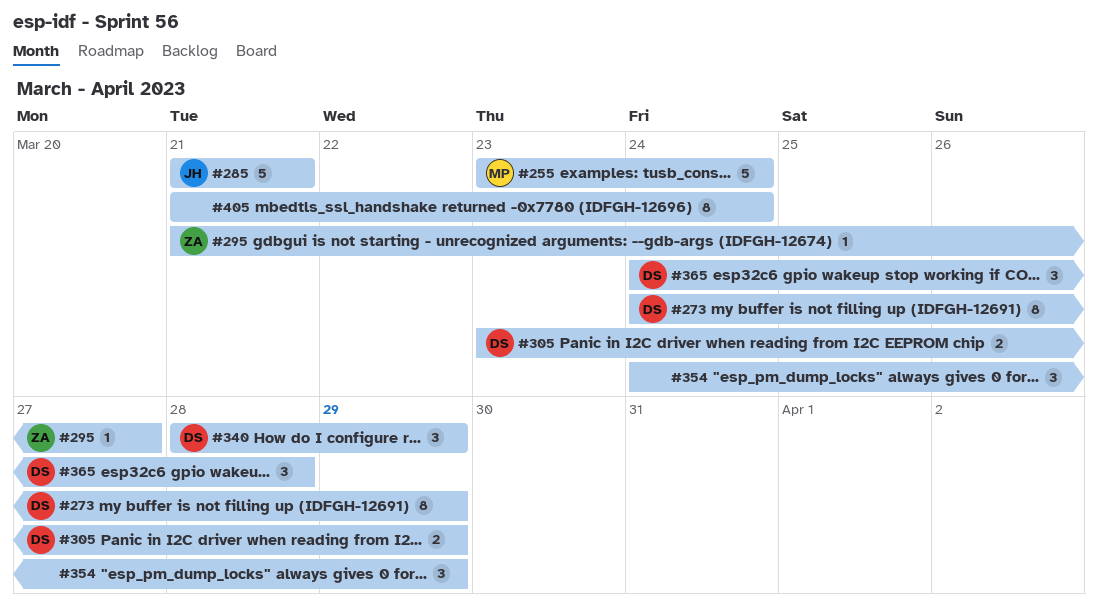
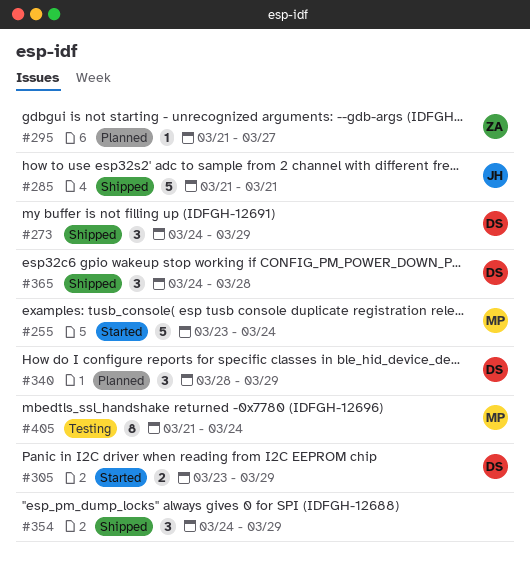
#273, estimate: 8 -> 3
#405, owner: none -> MP

